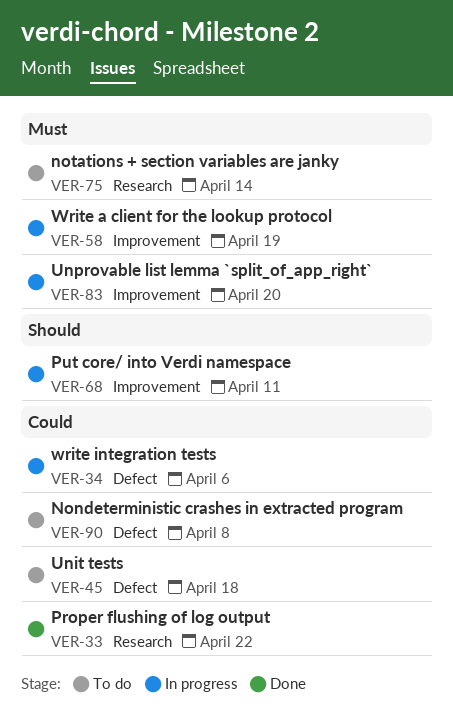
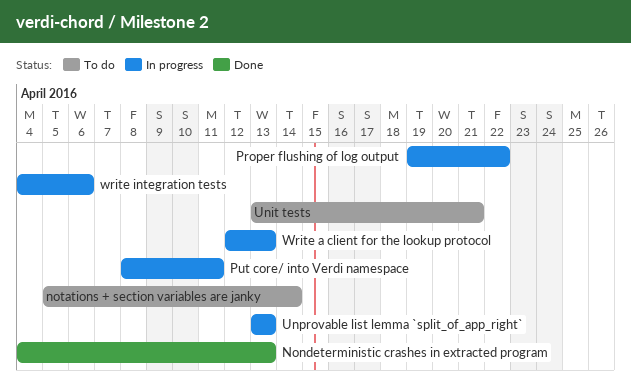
Nondeterministic crashes in extracted program, status: To do -> Done
Nondeterministic crashes in extracted program, due: Apr 8 -> Apr 13
Proper flushing of log output, status: Done -> In progress
Unit tests, due: Apr 18 -> Apr 21
Unprovable list lemma `split_of_app_right`, due: Apr 20 -> Apr 13
Write a client for the lookup protocol, due: Apr 19 -> Apr 13

